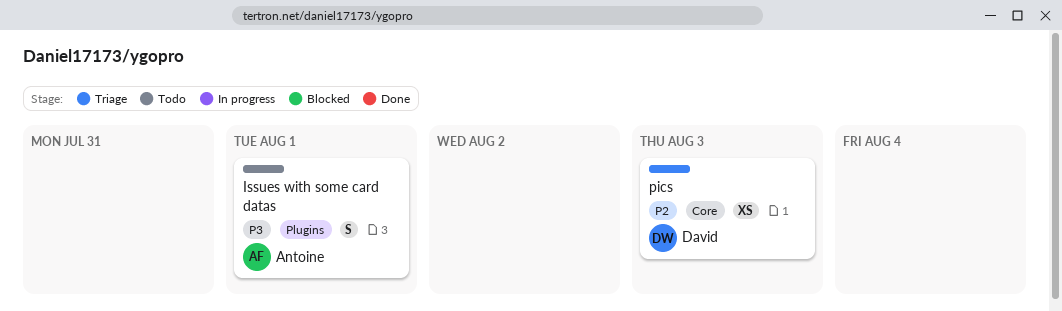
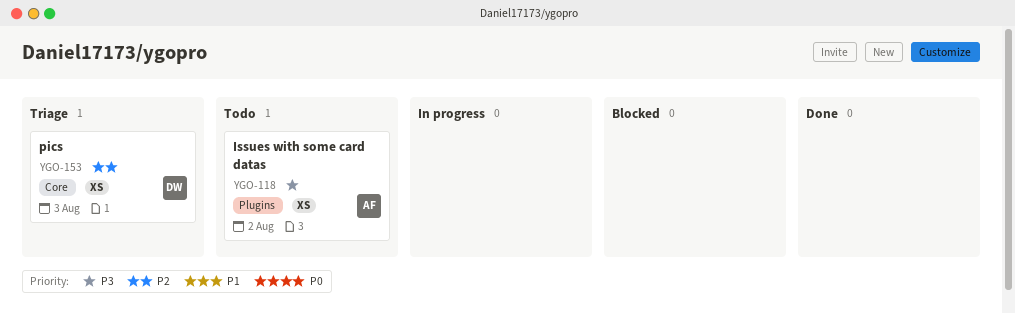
Issues with some card datas, estimate: S -> XS
Issues with some card datas, due: Aug 1 -> Aug 2

